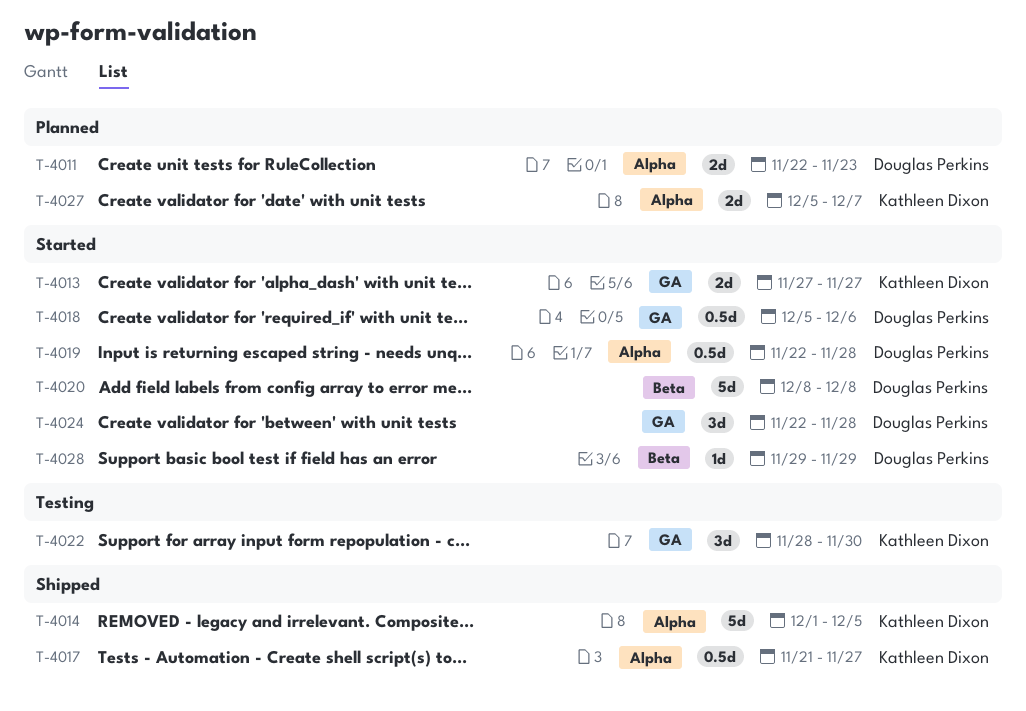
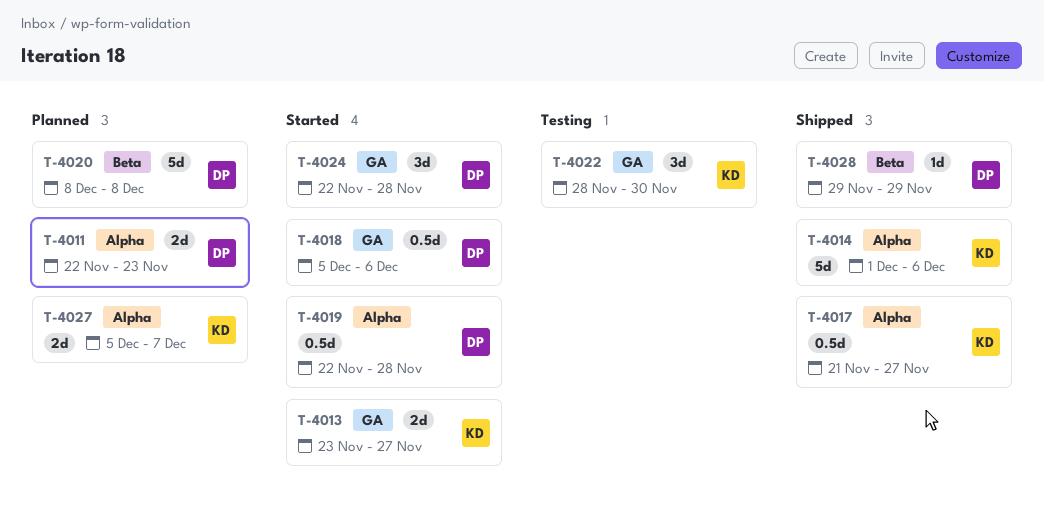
T-4013, start: Nov 27 -> Nov 23
T-4014, due: Dec 5 -> Dec 6
T-4020, status: Started -> Planned
T-4028, status: Started -> Shipped

